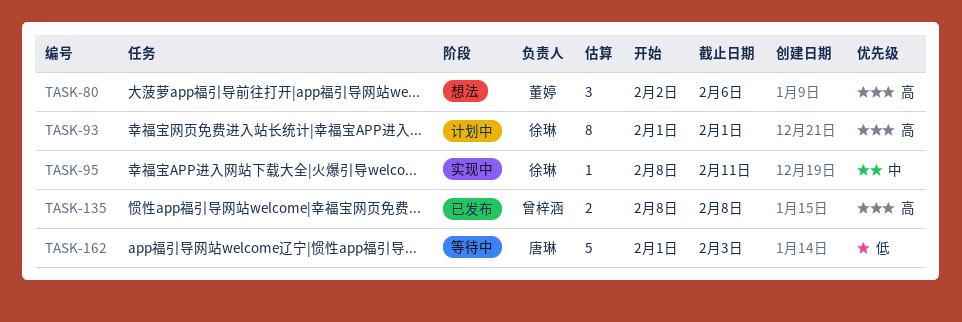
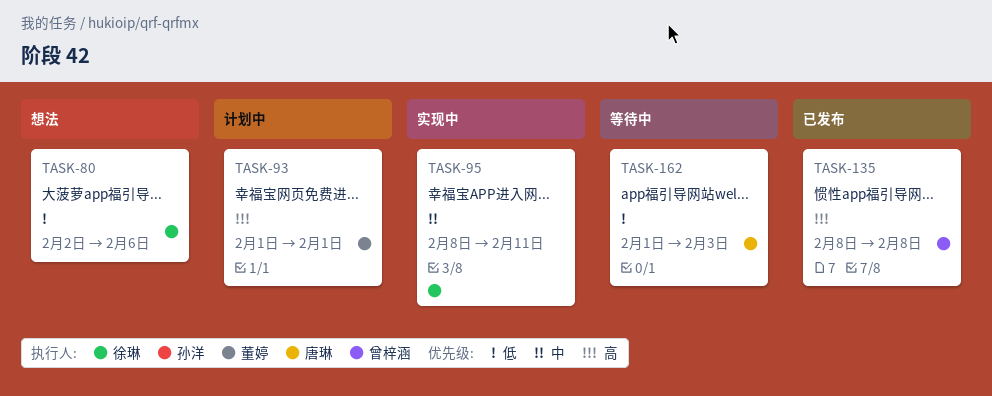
TASK-80, owner: 董婷 -> 徐琳
TASK-80, priority: 高 -> 低
TASK-93, owner: 徐琳 -> 董婷

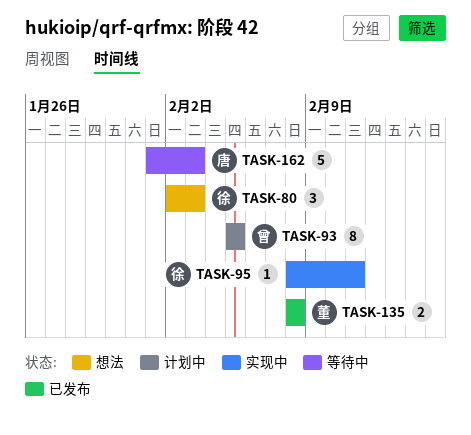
TASK-80, due: Feb 6 -> Feb 3
TASK-93, owner: 董婷 -> 曾梓涵
TASK-93, start: Feb 1 -> Feb 5
TASK-93, due: Feb 1 -> Feb 5
TASK-135, owner: 曾梓涵 -> 董婷

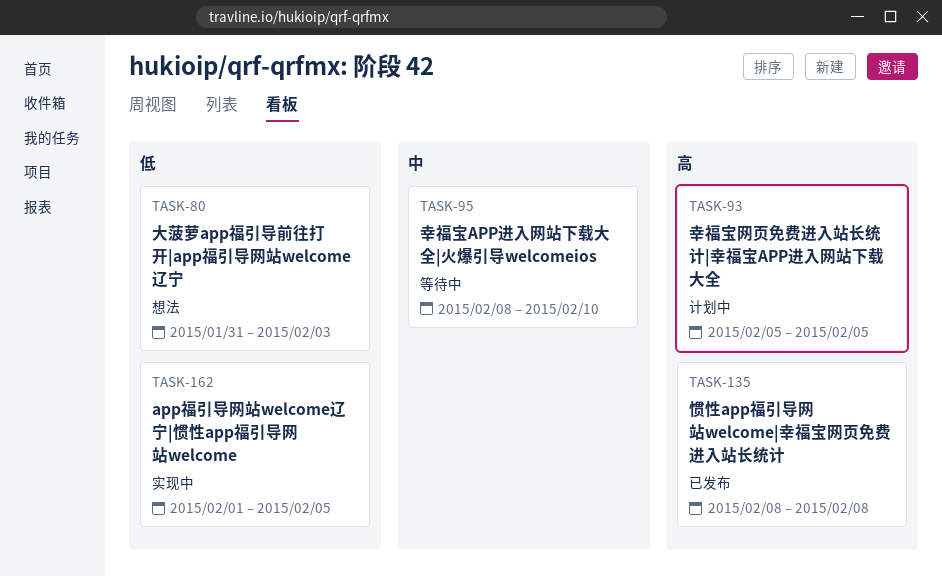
TASK-80, start: Feb 2 -> Jan 31
TASK-95, status: 实现中 -> 等待中
TASK-95, due: Feb 11 -> Feb 10
TASK-162, status: 等待中 -> 实现中
TASK-162, due: Feb 3 -> Feb 5

